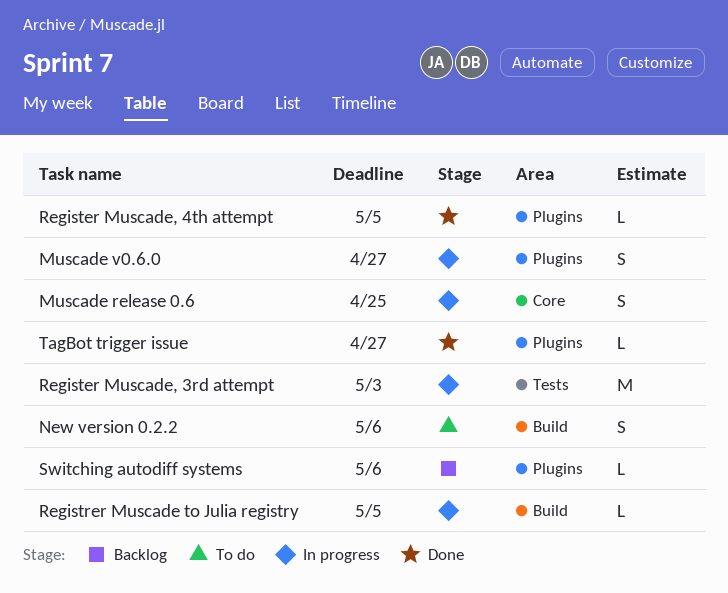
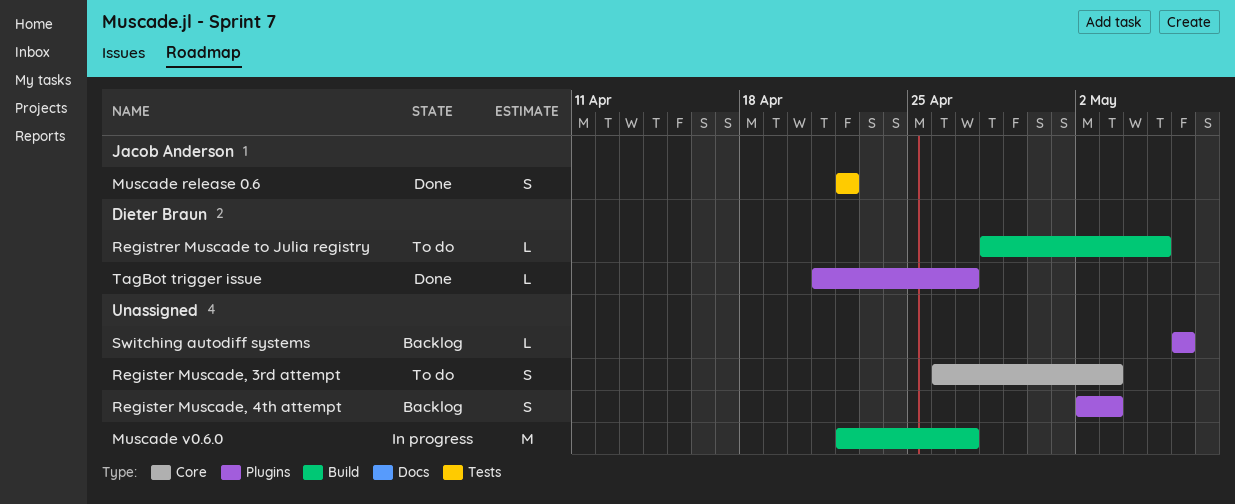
Muscade release 0.6, status: In progress -> Done
Muscade release 0.6, label: Core -> Tests
Muscade release 0.6, due: Apr 25 -> Apr 22
Muscade v0.6.0, label: Plugins -> Build
Muscade v0.6.0, estimate: S -> M
New version 0.2.2: present -> none
Register Muscade, 3rd attempt, status: In progress -> To do
Register Muscade, 3rd attempt, label: Tests -> Core
Register Muscade, 3rd attempt, estimate: M -> S
Register Muscade, 4th attempt, status: Done -> Backlog
Register Muscade, 4th attempt, estimate: L -> S
Register Muscade, 4th attempt, due: May 5 -> May 3
Registrer Muscade to Julia registry, status: In progress -> To do

